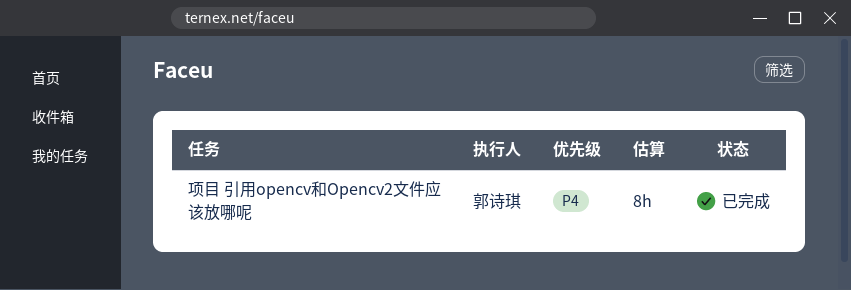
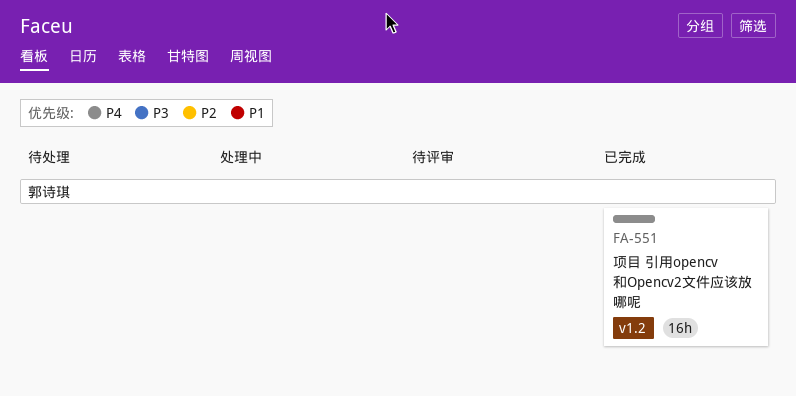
项目 引用opencv和Opencv2文件应该放哪呢, estimate: 8h -> 16h

